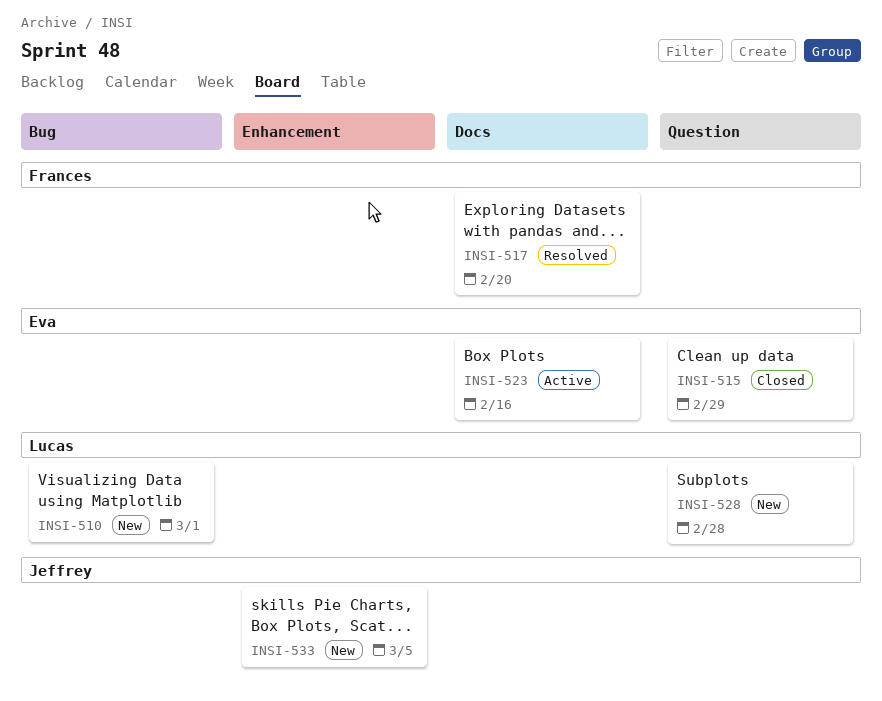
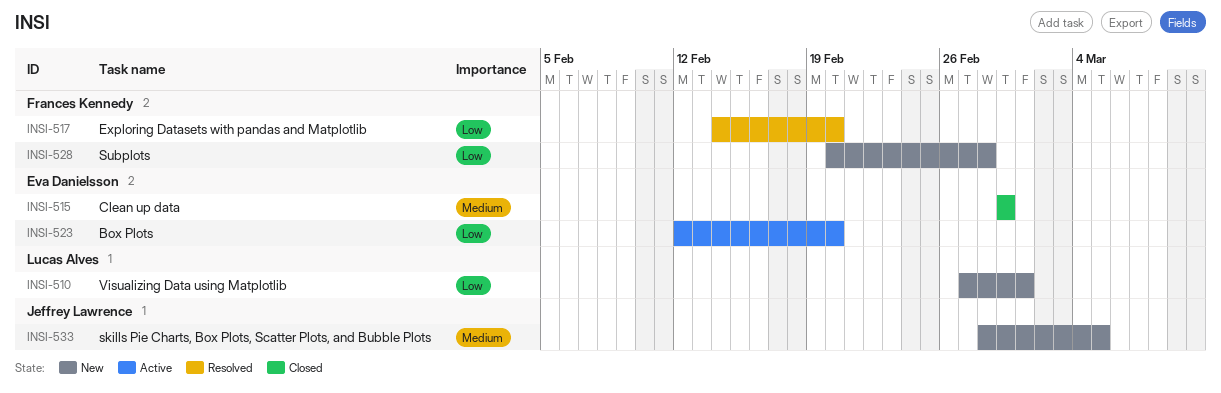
INSI-523, due: Feb 16 -> Feb 20
INSI-528, owner: Lucas Alves -> Frances Kennedy

